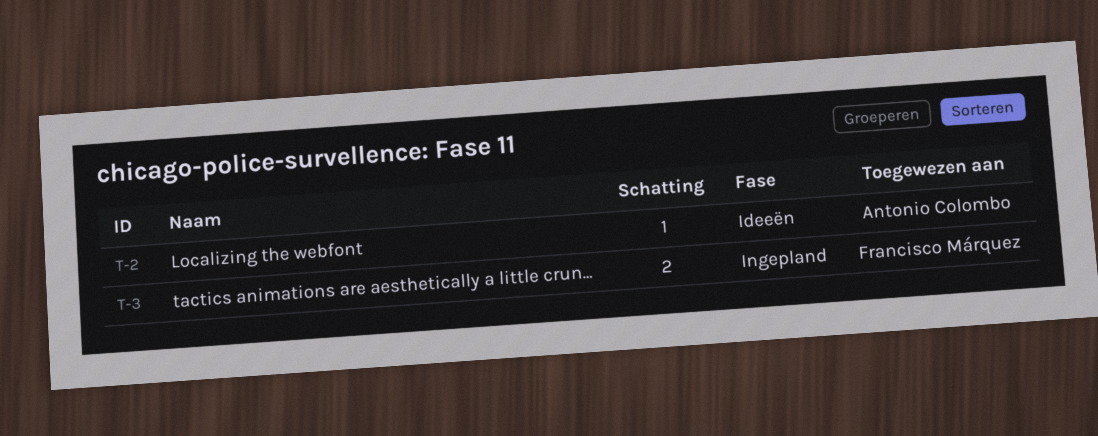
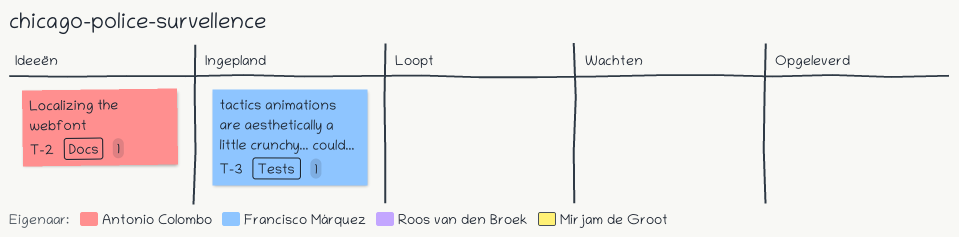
T-3, estimate: 2 -> 1

